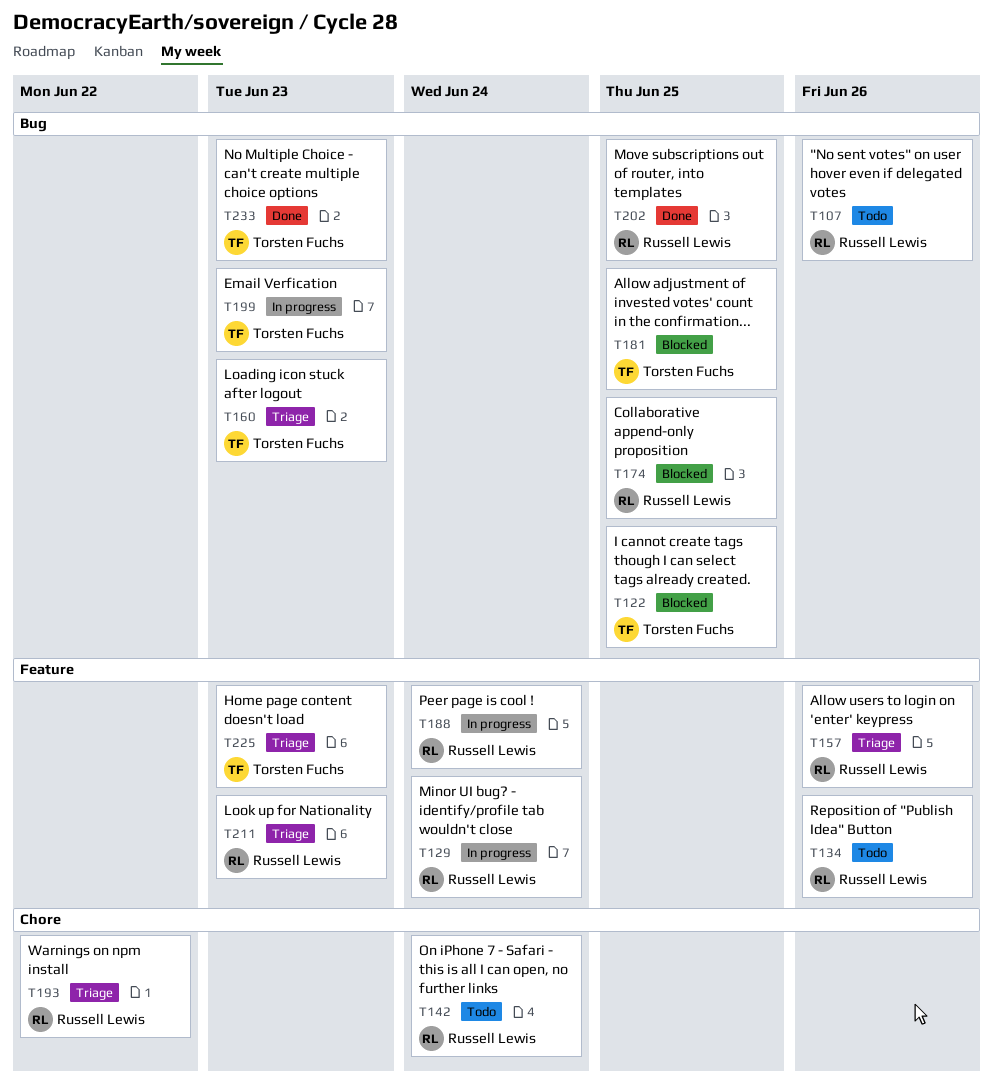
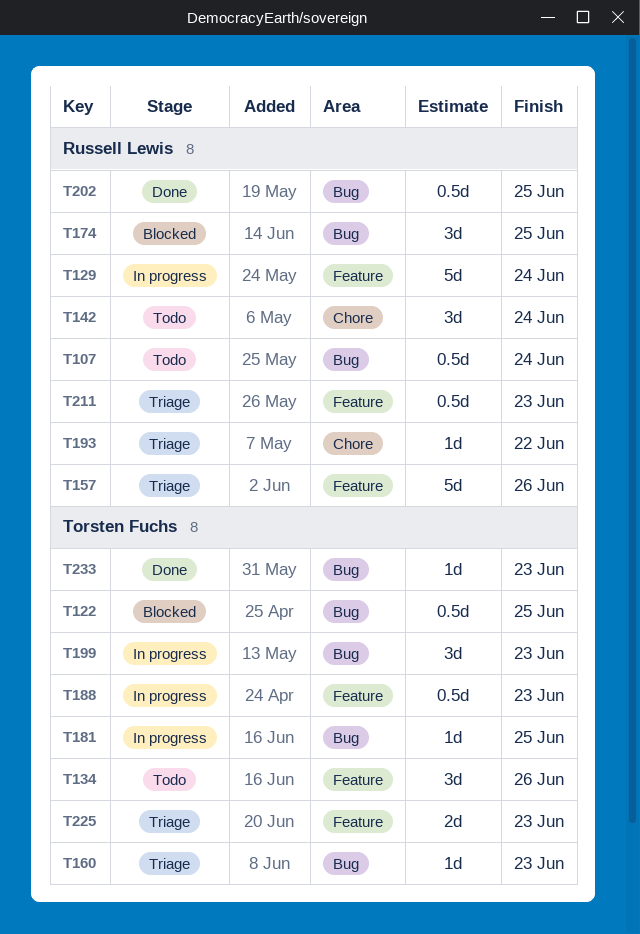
T107, due: Jun 26 -> Jun 24
T134, owner: Russell Lewis -> Torsten Fuchs
T181, status: Blocked -> In progress
T188, owner: Russell Lewis -> Torsten Fuchs
T188, due: Jun 24 -> Jun 23

